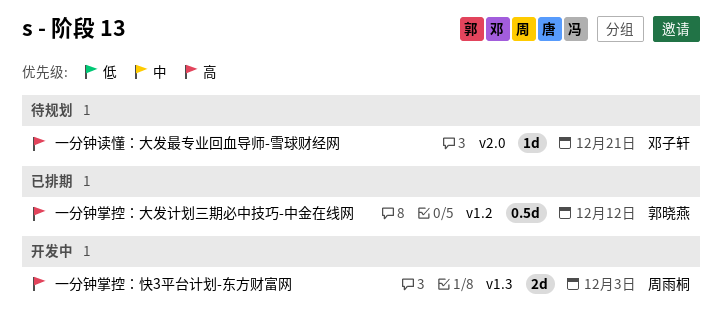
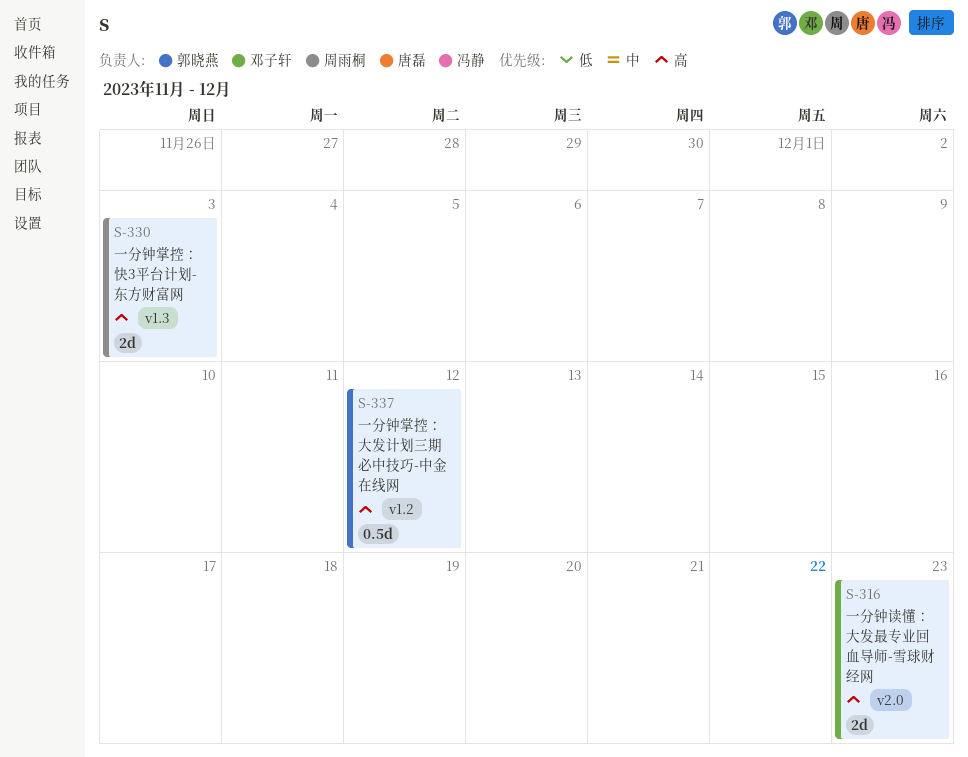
一分钟读懂：大发最专业回血导师-雪球财经网, estimate: 1d -> 2d
一分钟读懂：大发最专业回血导师-雪球财经网, due: Dec 21 -> Dec 23

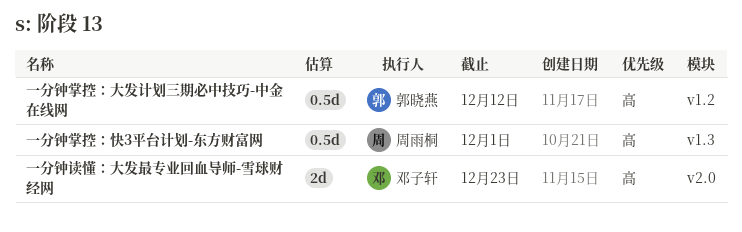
一分钟掌控：快3平台计划-东方财富网, estimate: 2d -> 0.5d
一分钟掌控：快3平台计划-东方财富网, due: Dec 3 -> Dec 1

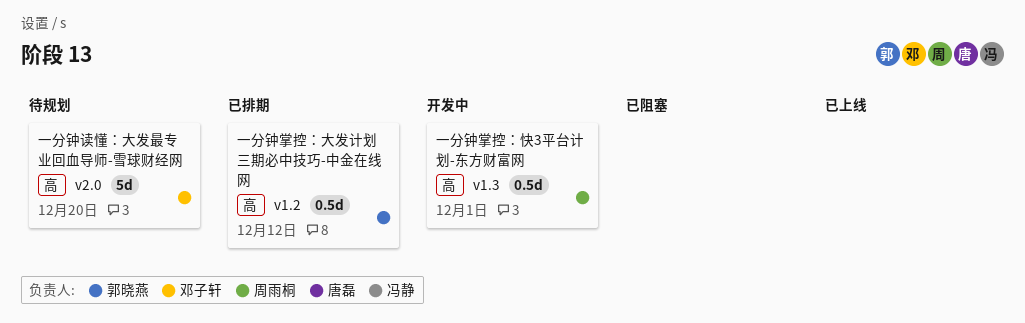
一分钟读懂：大发最专业回血导师-雪球财经网, estimate: 2d -> 5d
一分钟读懂：大发最专业回血导师-雪球财经网, due: Dec 23 -> Dec 20

